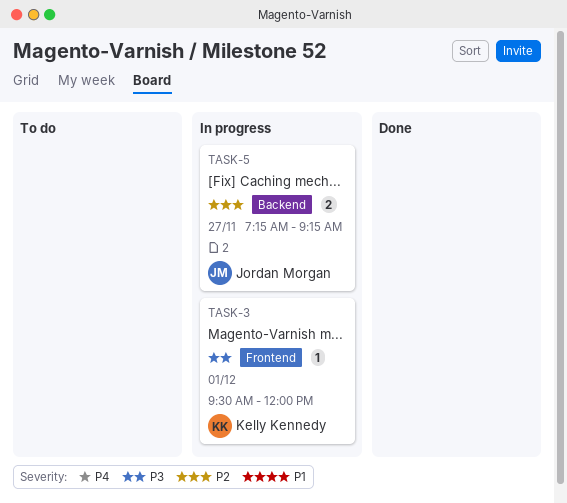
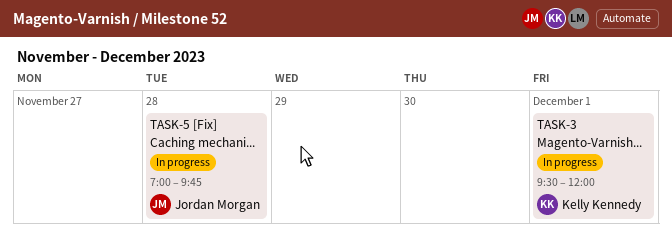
TASK-5, day: Nov 27 -> Nov 28
TASK-5, begins: 07:15 -> 07:00
TASK-5, ends: 09:15 -> 09:45

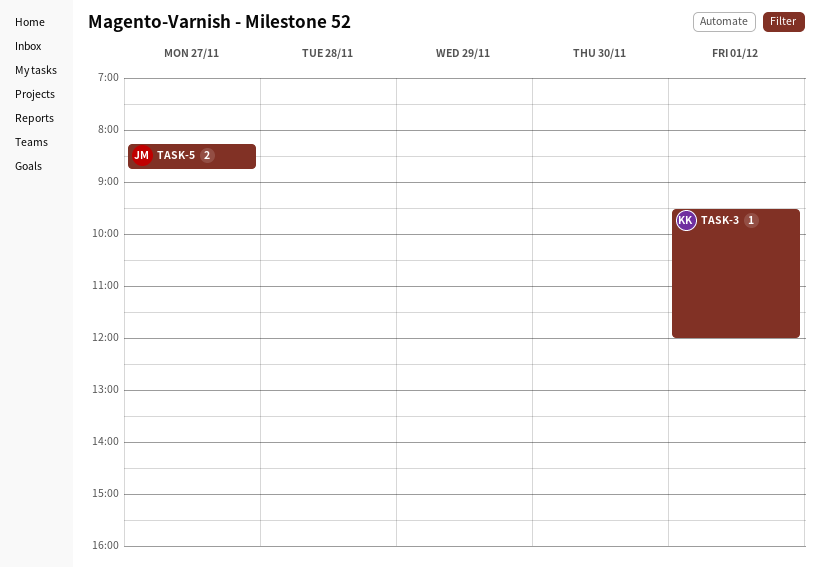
TASK-5, day: Nov 28 -> Nov 27
TASK-5, begins: 07:00 -> 08:15
TASK-5, ends: 09:45 -> 08:45

